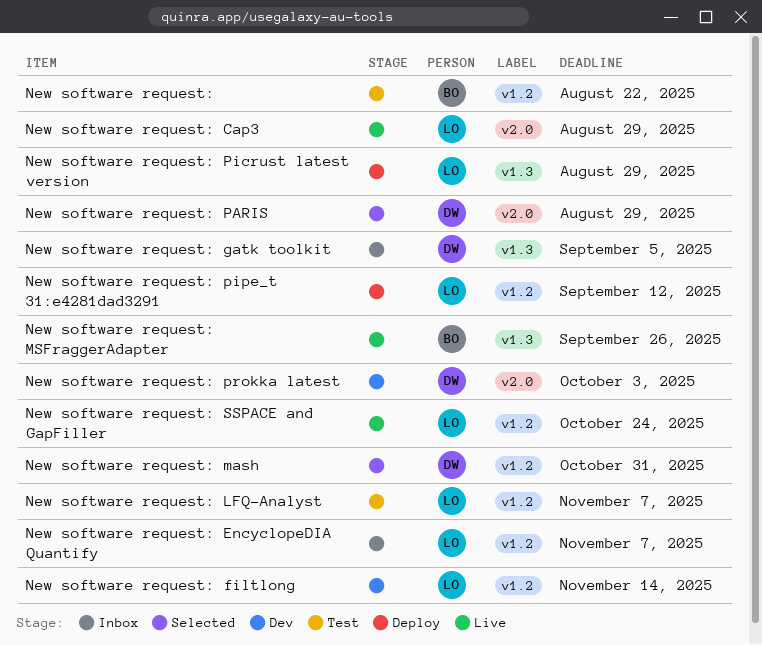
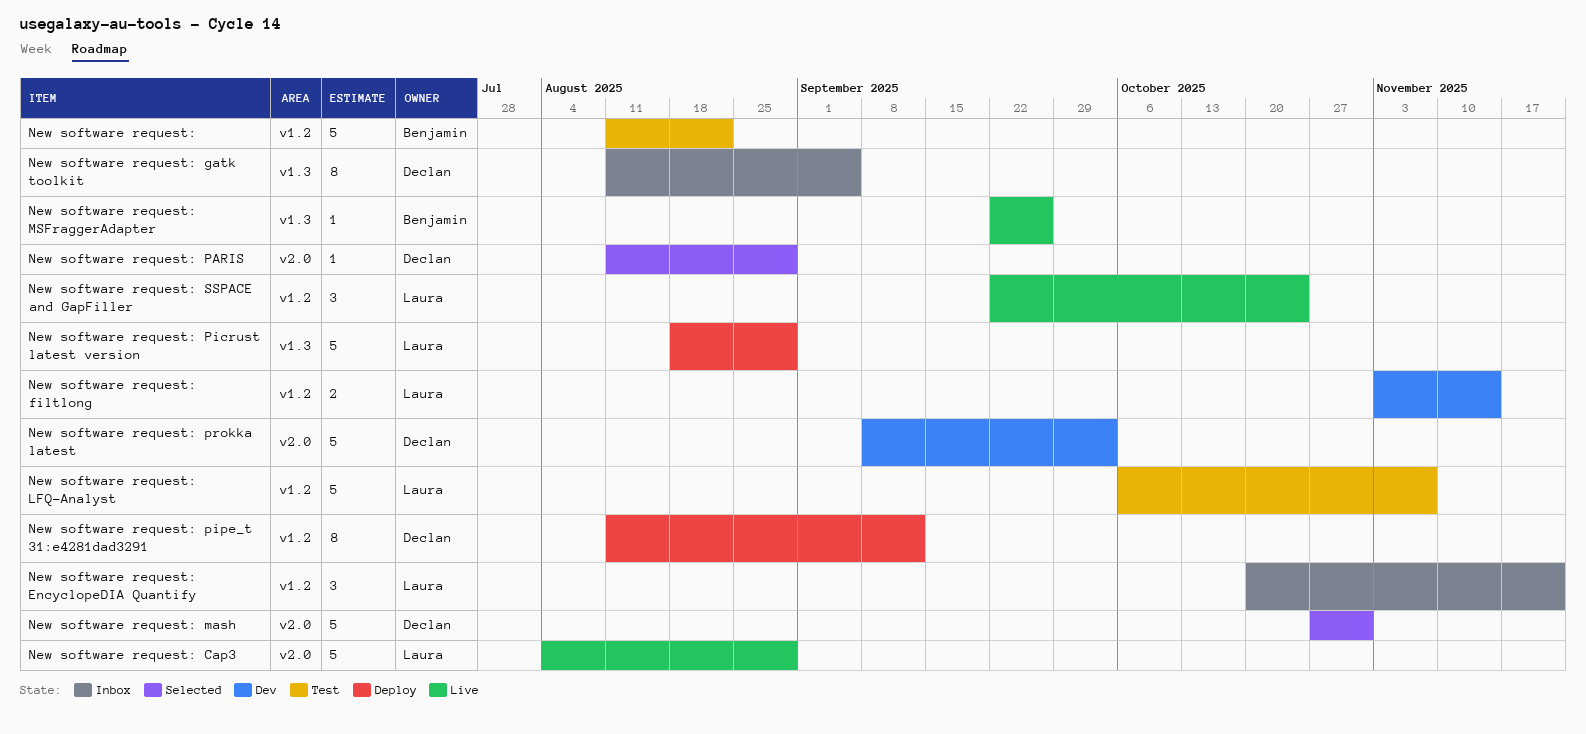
New software request: EncyclopeDIA Quantify, due: Nov 7 -> Nov 21
New software request: mash, label: v1.2 -> v2.0
New software request: pipe_t 31:e4281dad3291, owner: Laura -> Declan

